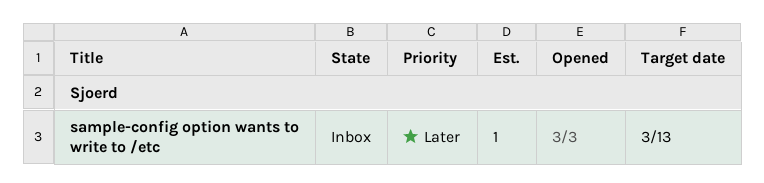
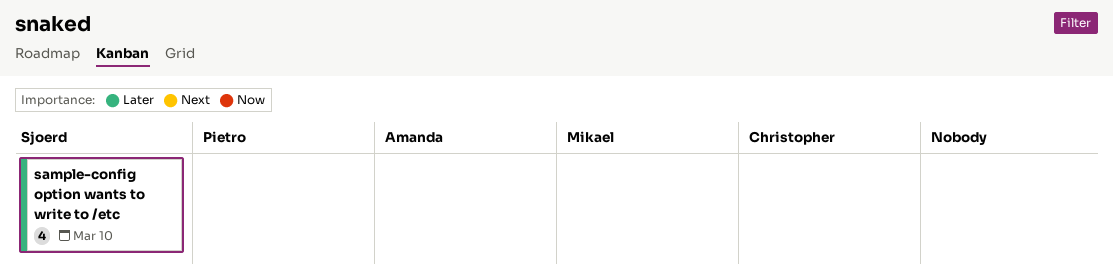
sample-config option wants to write to /etc, estimate: 1 -> 4
sample-config option wants to write to /etc, due: Mar 13 -> Mar 10

